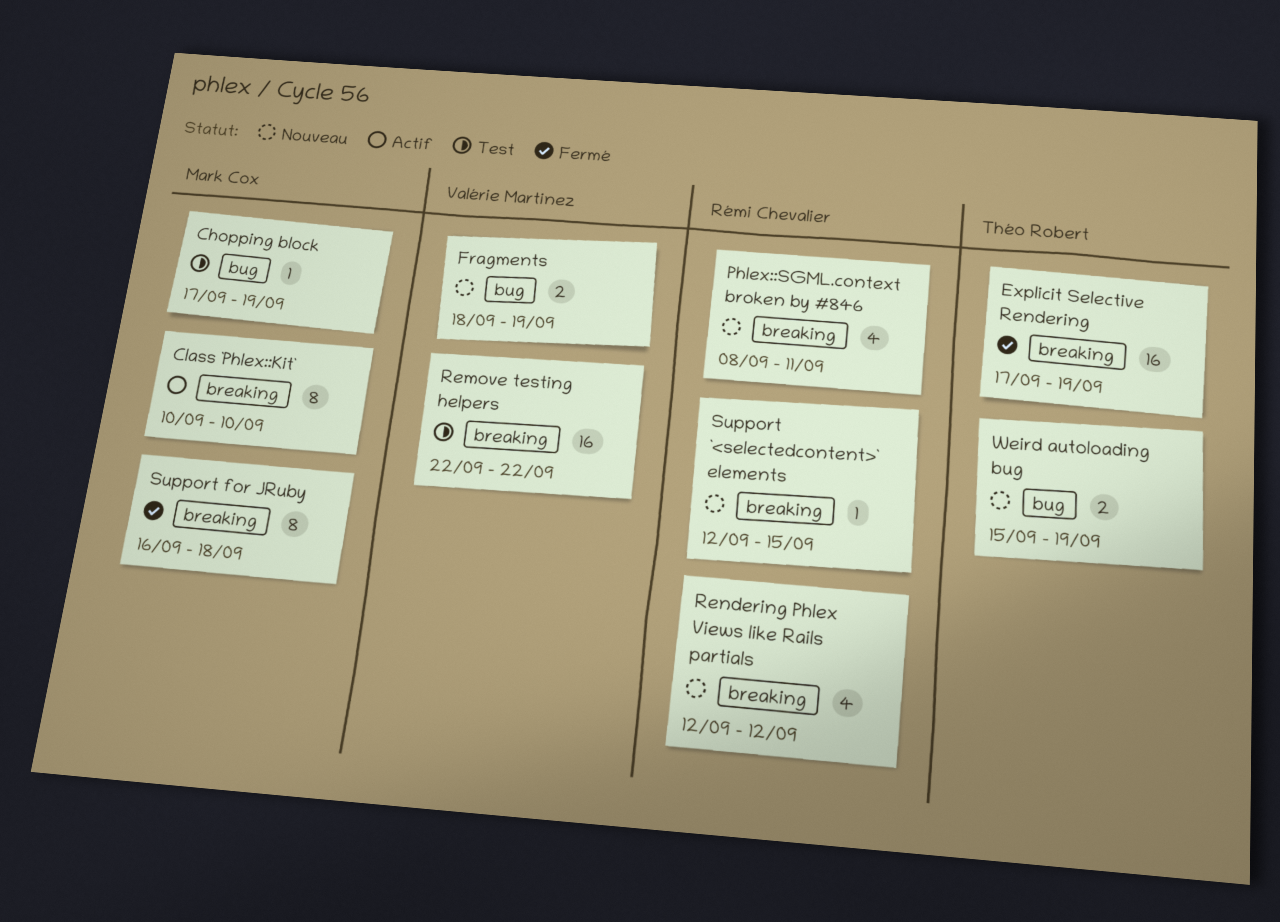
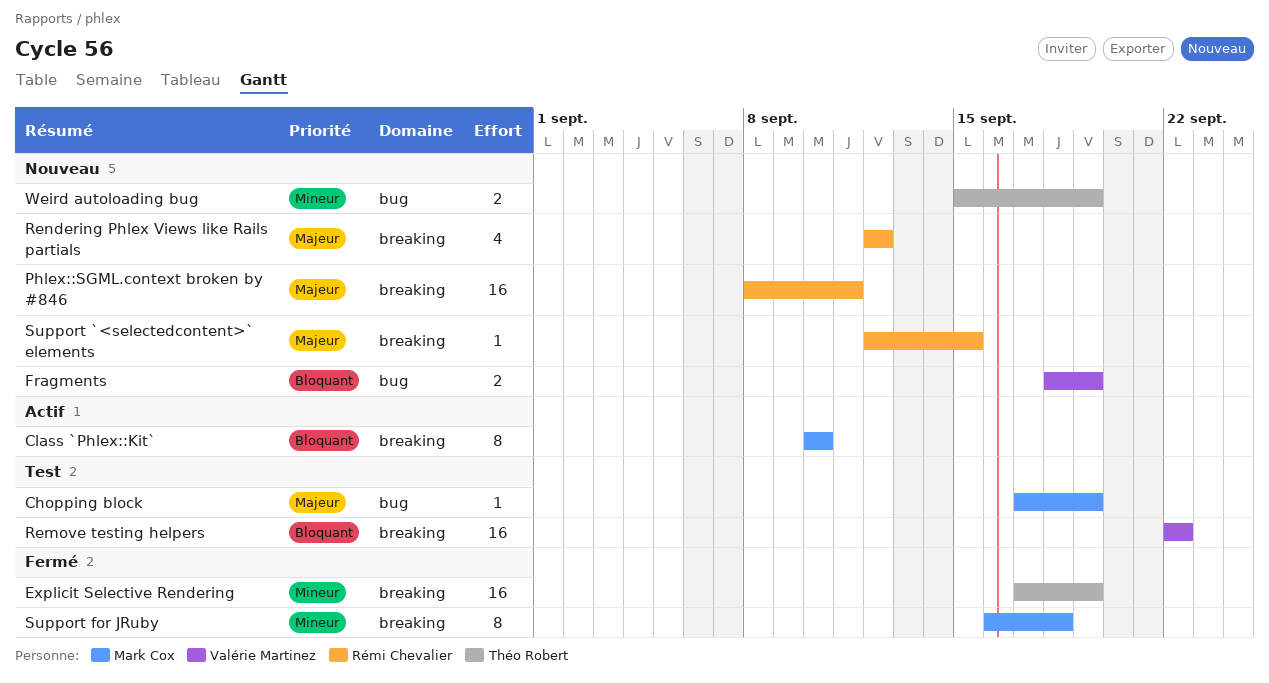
Phlex::SGML.context broken by #846, estimate: 4 -> 16

